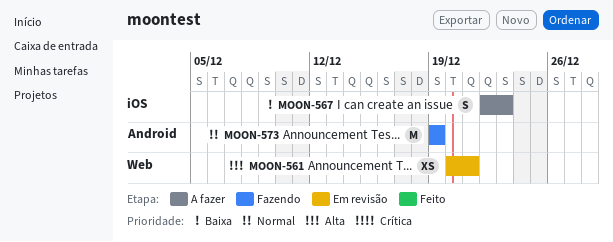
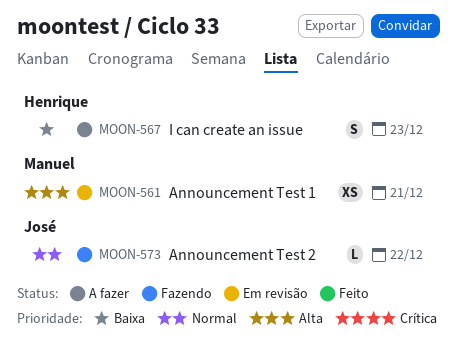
MOON-573, estimate: M -> L
MOON-573, due: Dec 19 -> Dec 22

